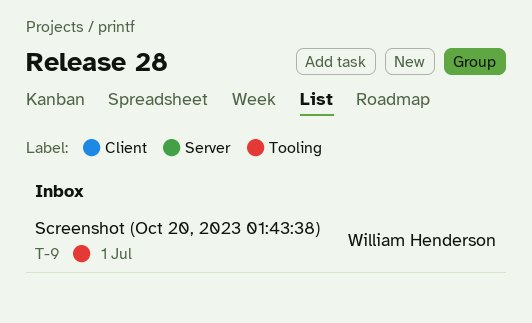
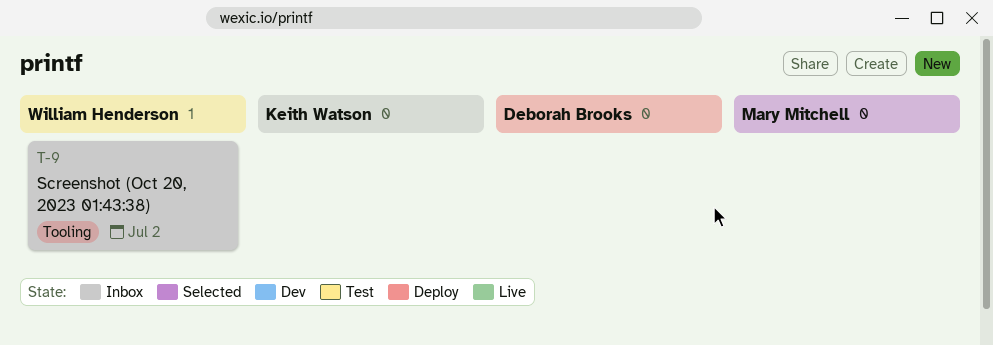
T-9, due: Jul 1 -> Jul 2

